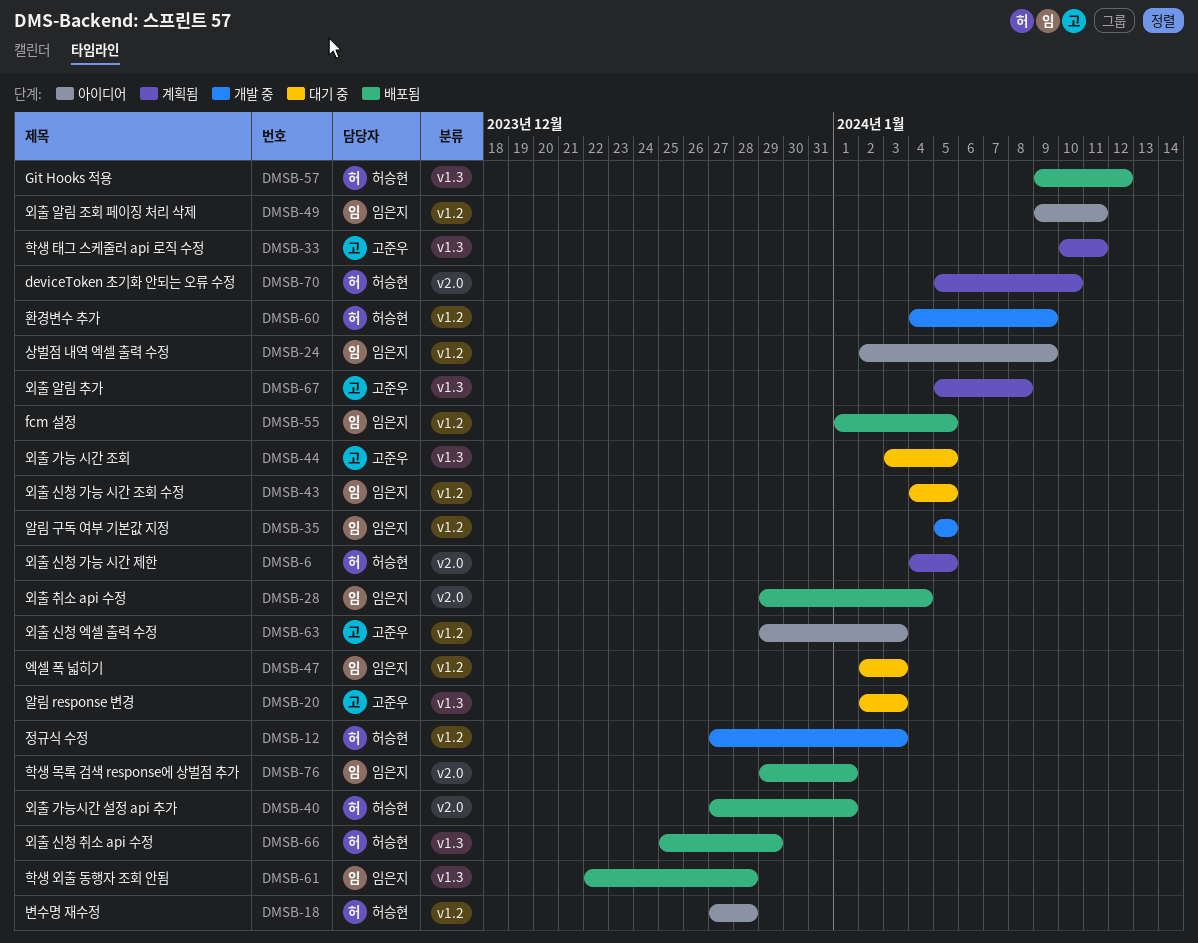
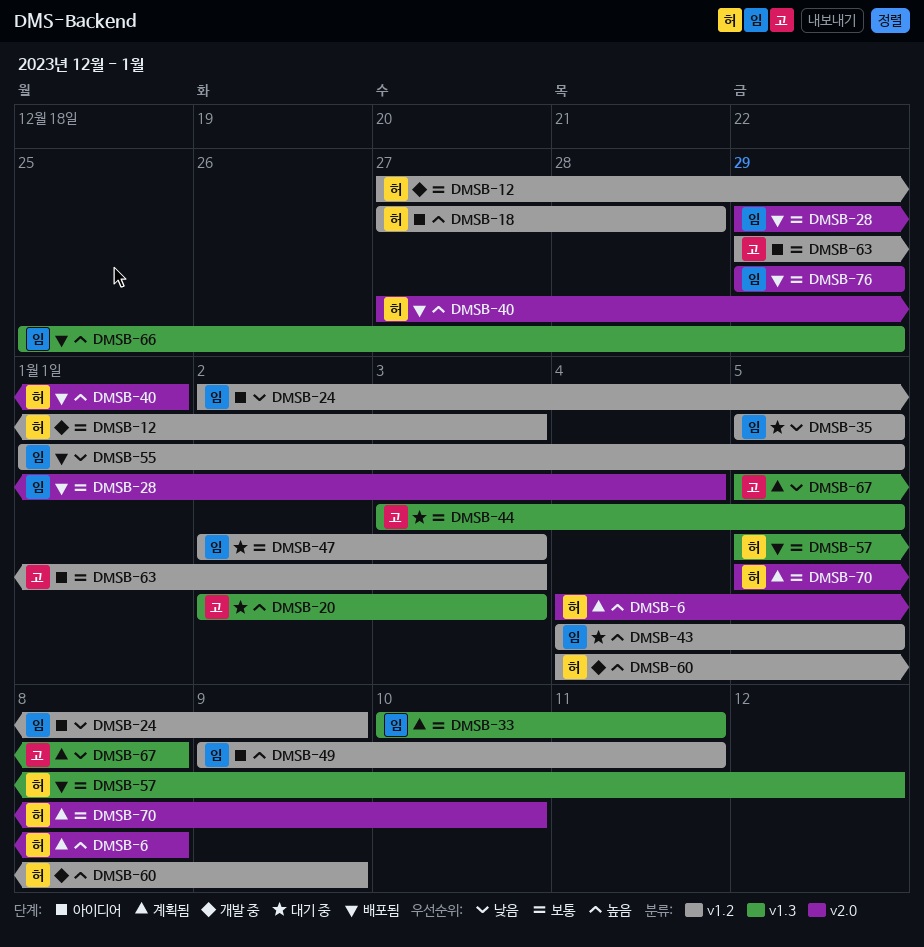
DMSB-6, due: Jan 5 -> Jan 8
DMSB-33, owner: 고준우 -> 임은지
DMSB-35, status: 개발 중 -> 대기 중
DMSB-57, start: Jan 9 -> Jan 5
DMSB-61: present -> none
DMSB-66, owner: 허승현 -> 임은지
DMSB-76, due: Jan 1 -> Dec 29

